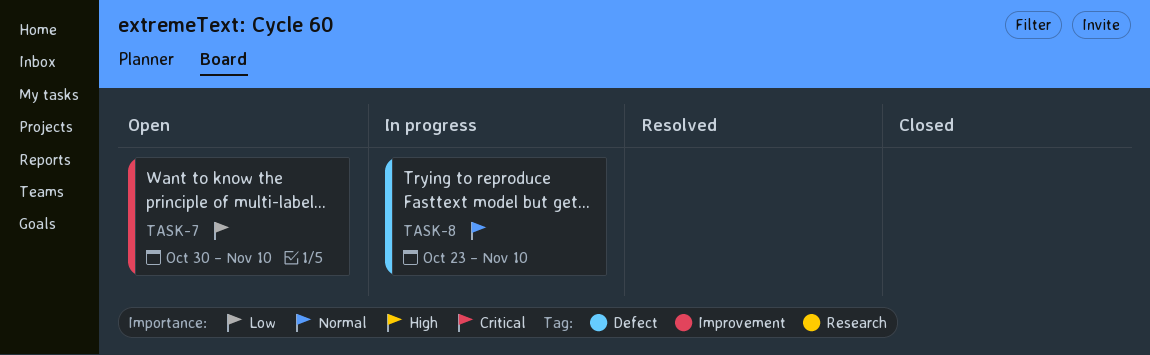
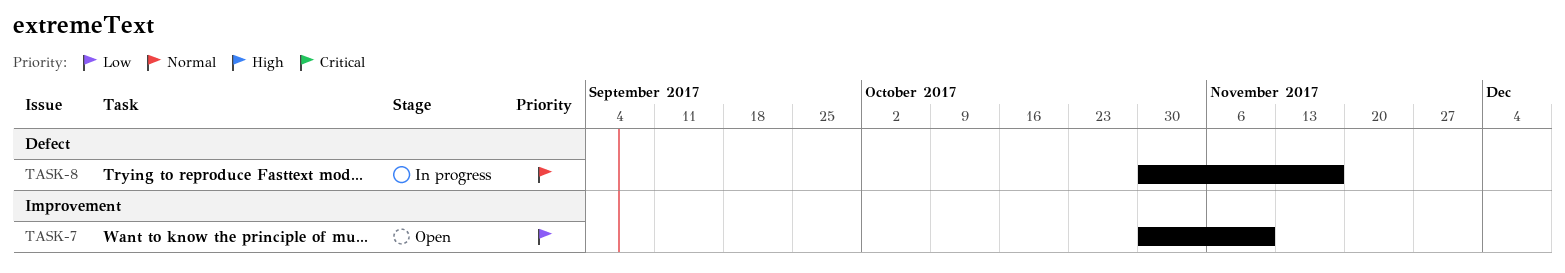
TASK-8, start: Oct 23 -> Oct 30
TASK-8, due: Nov 10 -> Nov 17

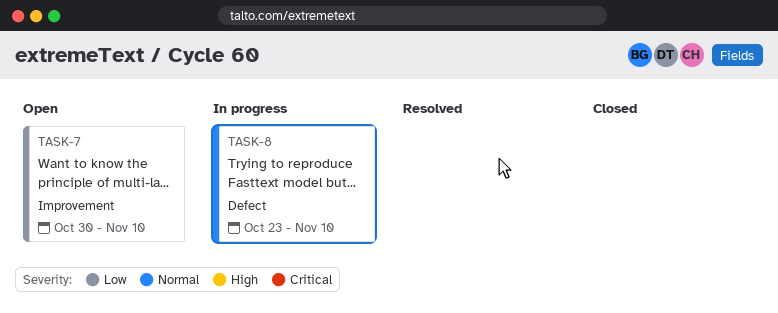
TASK-8, start: Oct 30 -> Oct 23
TASK-8, due: Nov 17 -> Nov 10

